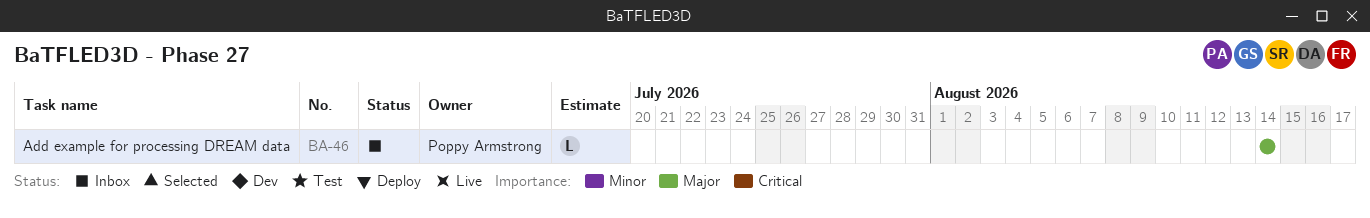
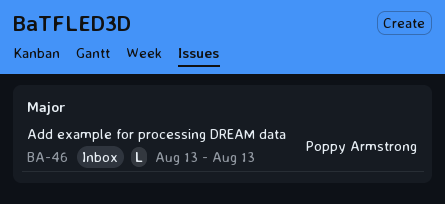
BA-46, start: Aug 14 -> Aug 13
BA-46, due: Aug 14 -> Aug 13

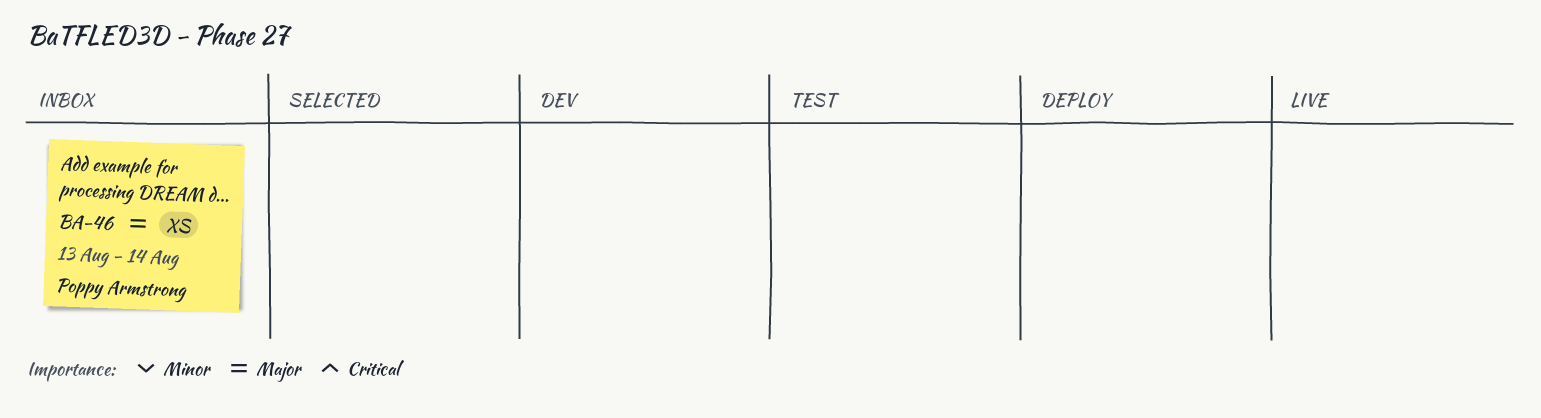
BA-46, estimate: L -> XS
BA-46, due: Aug 13 -> Aug 14

